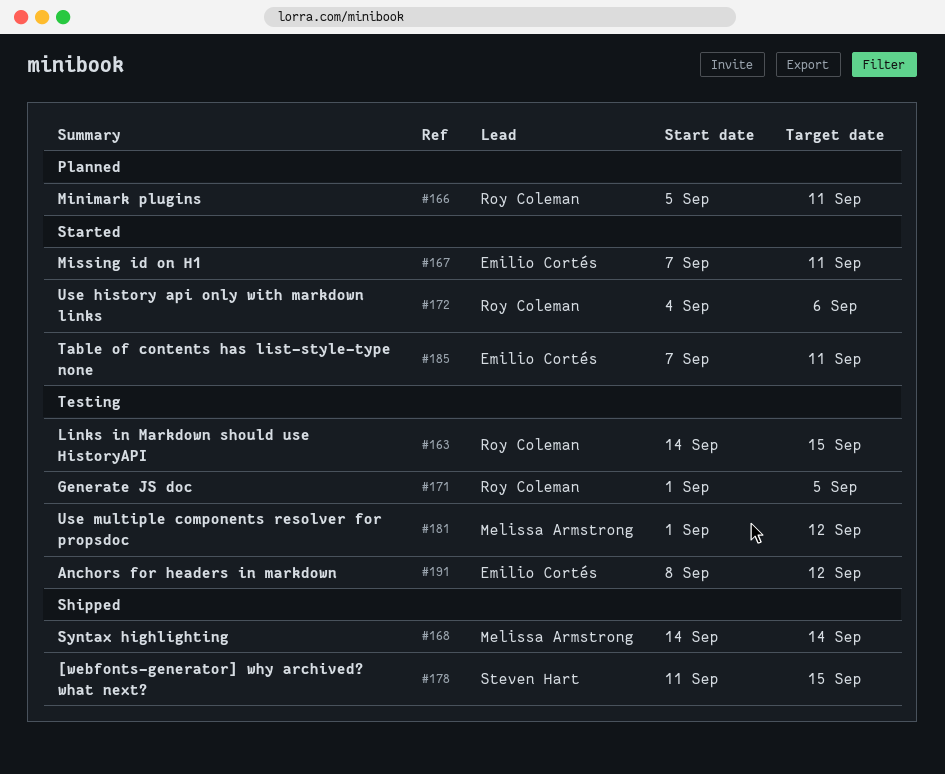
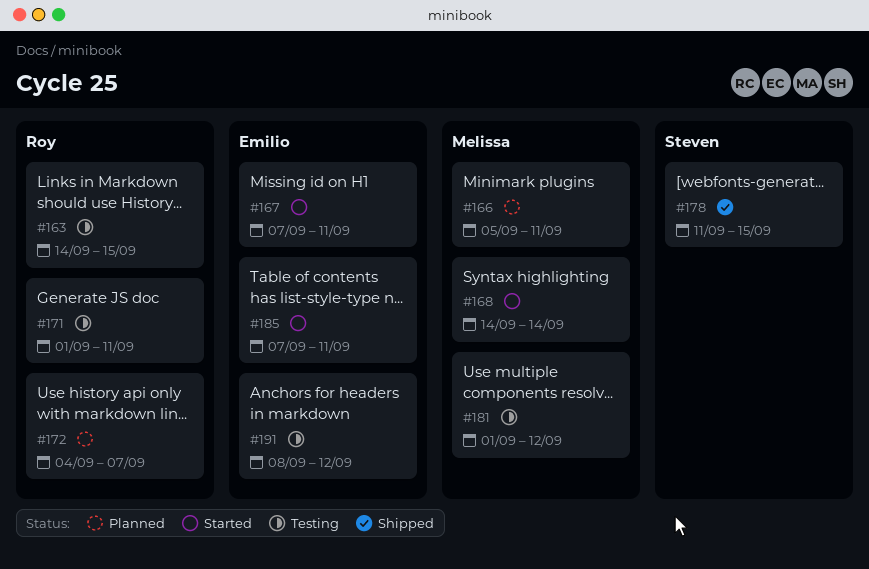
#166, owner: Roy Coleman -> Melissa Armstrong
#168, status: Shipped -> Started
#171, due: Sep 5 -> Sep 11
#172, status: Started -> Planned
#172, due: Sep 6 -> Sep 7

